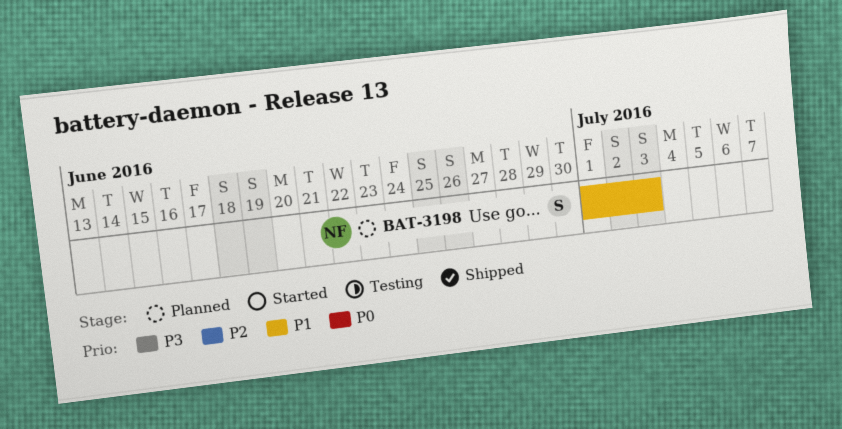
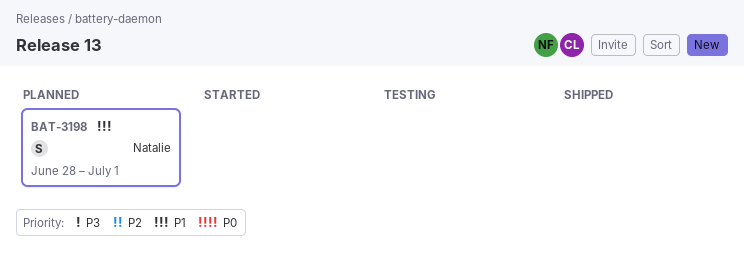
BAT-3198, start: Jul 1 -> Jun 28
BAT-3198, due: Jul 3 -> Jul 1

